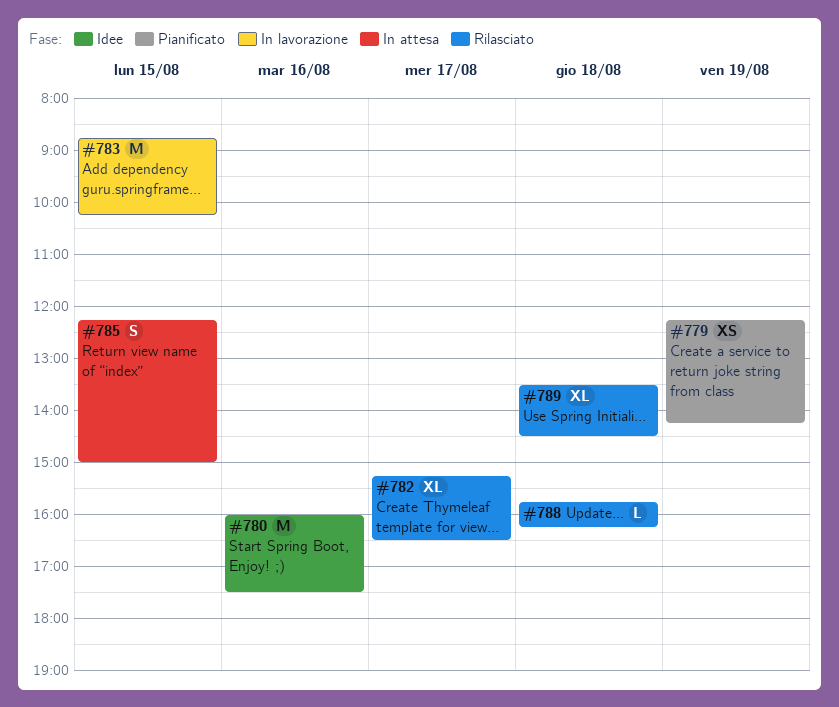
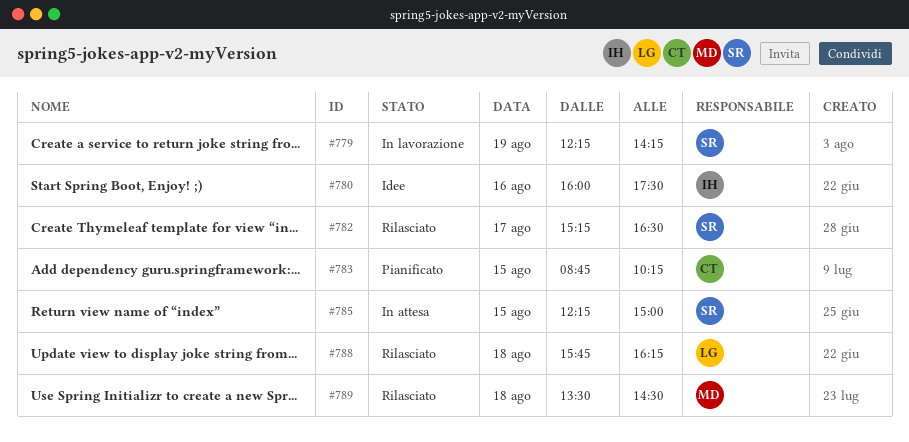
#779, status: Pianificato -> In lavorazione
#783, status: In lavorazione -> Pianificato

